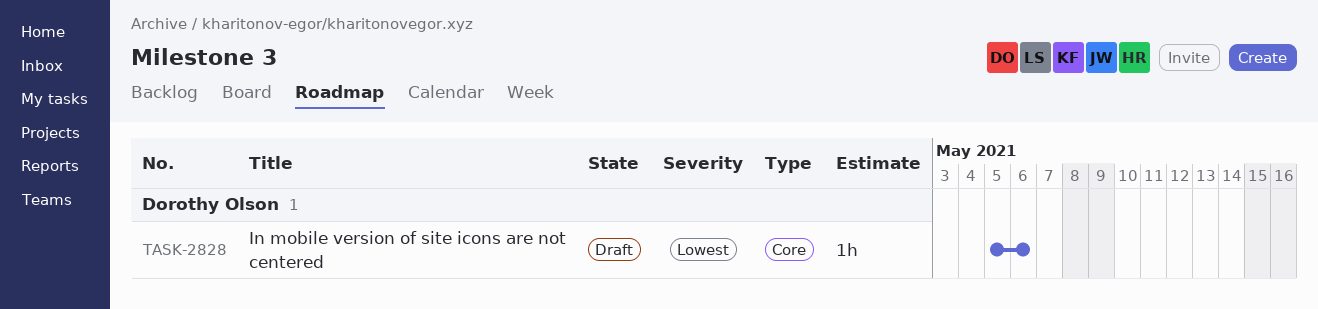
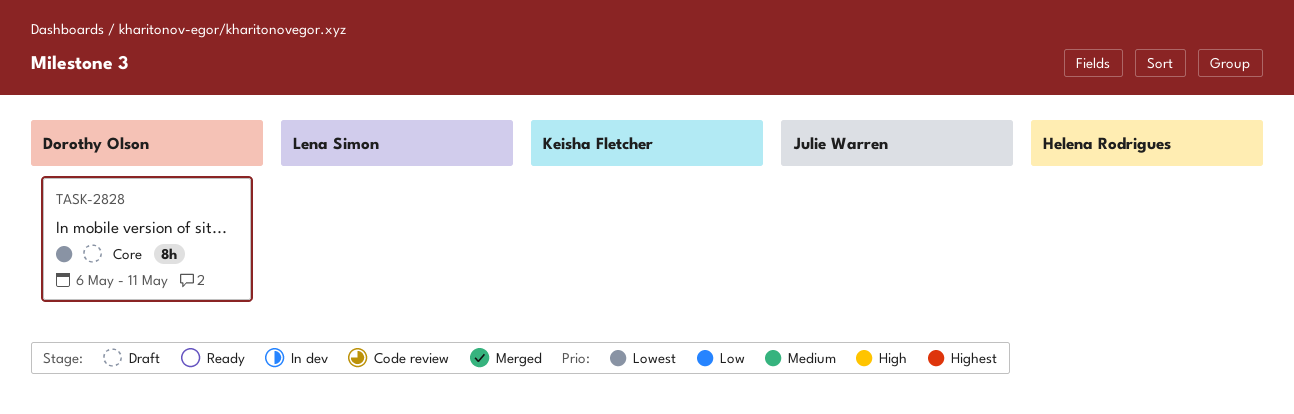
TASK-2828, estimate: 1h -> 8h
TASK-2828, start: May 5 -> May 6
TASK-2828, due: May 6 -> May 11

